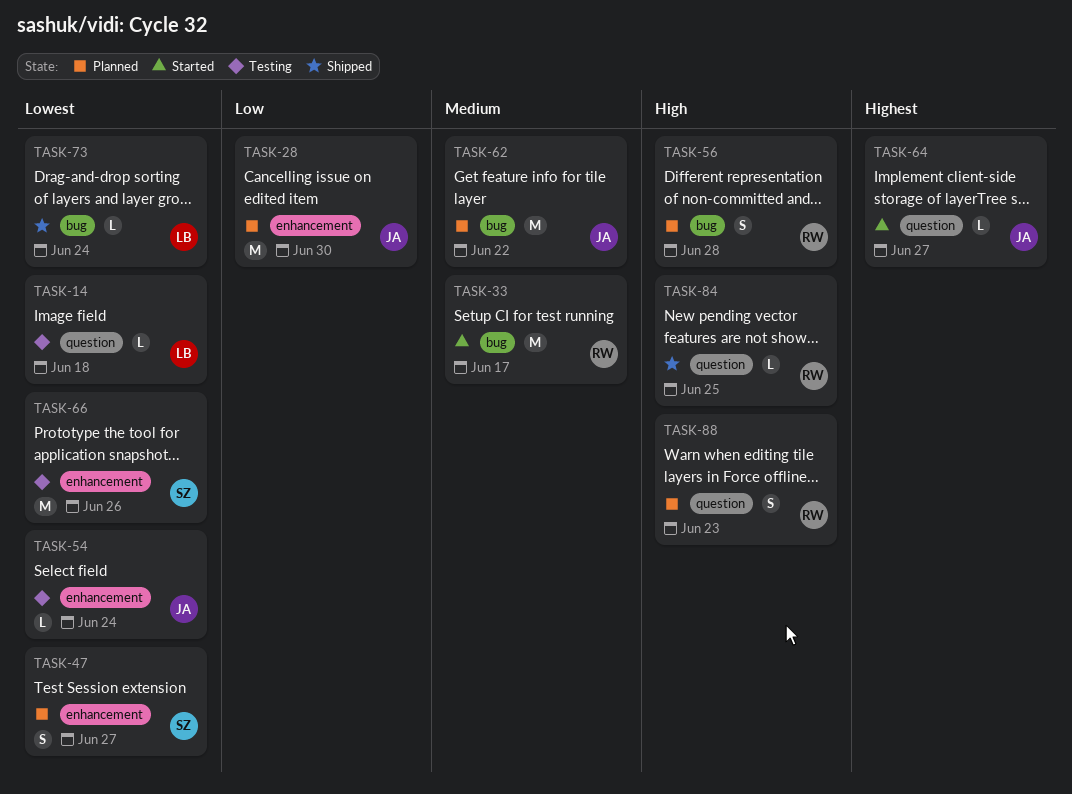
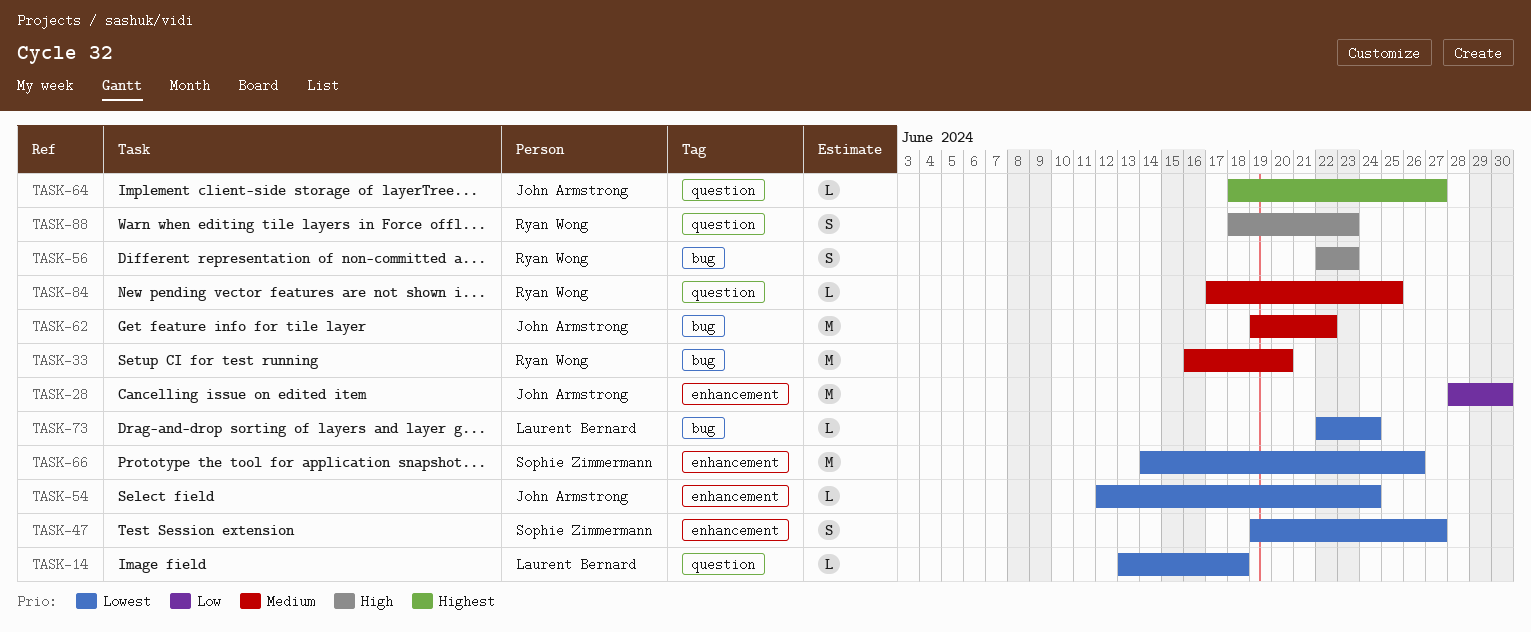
TASK-33, due: Jun 17 -> Jun 20
TASK-56, due: Jun 28 -> Jun 23
TASK-84, priority: High -> Medium

